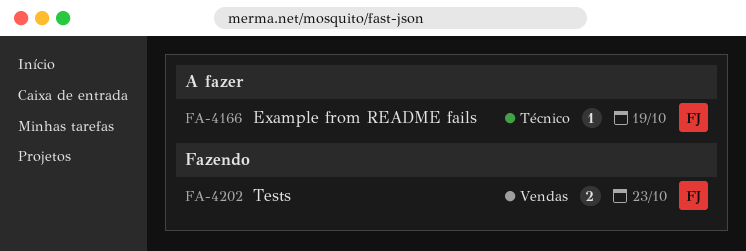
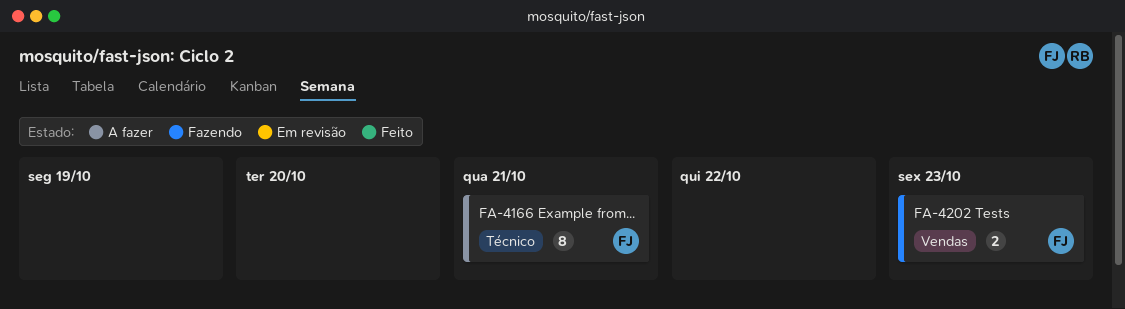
FA-4166, estimate: 1 -> 8
FA-4166, due: Oct 19 -> Oct 21

